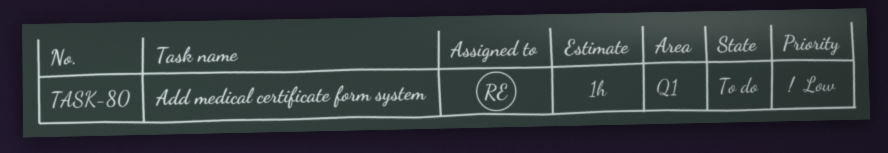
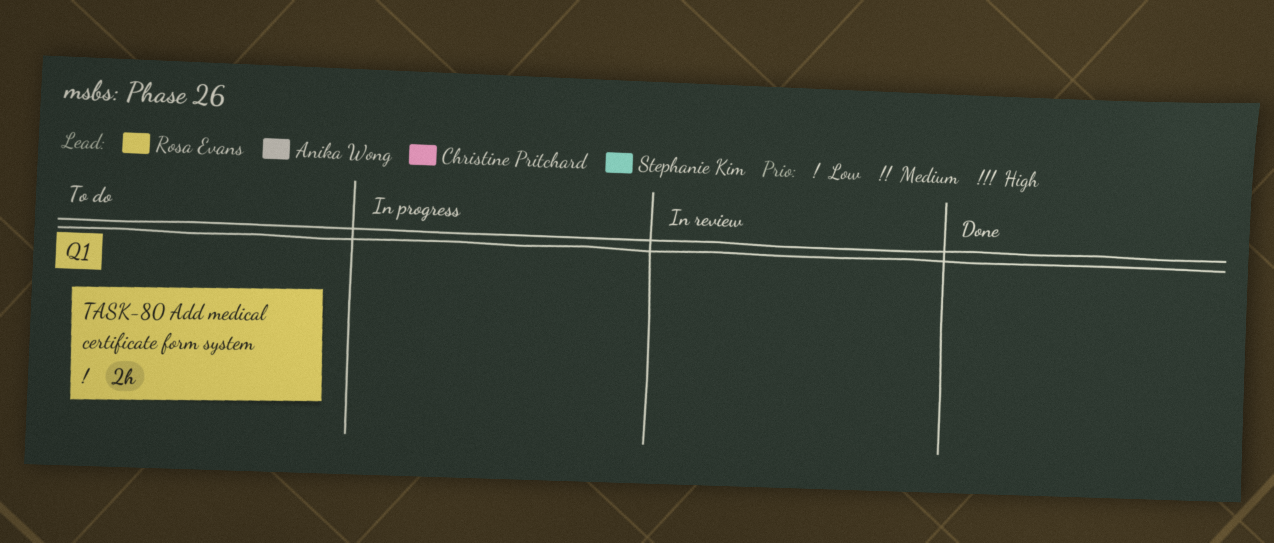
TASK-80, estimate: 1h -> 2h

